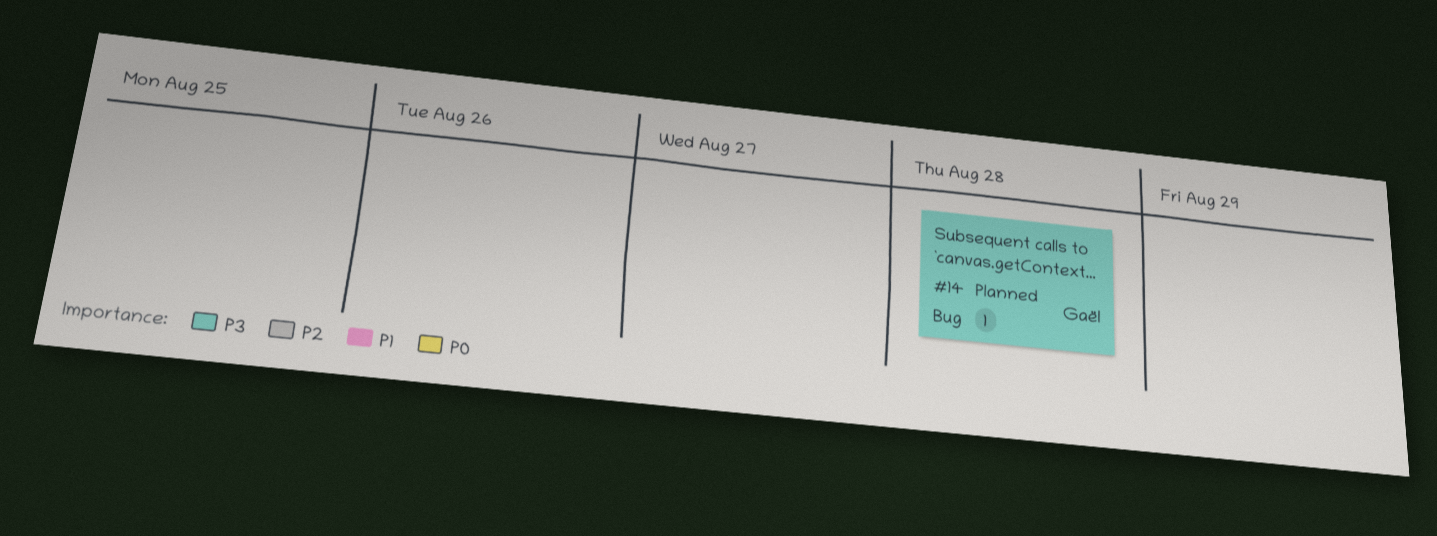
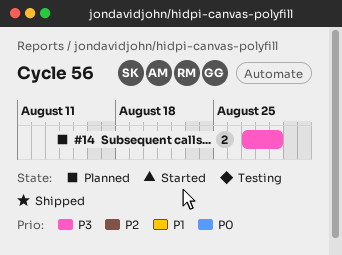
#14, estimate: 1 -> 2
#14, due: Aug 28 -> Aug 29

